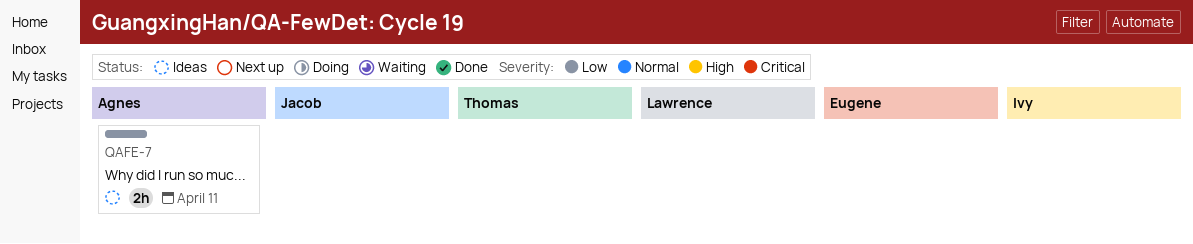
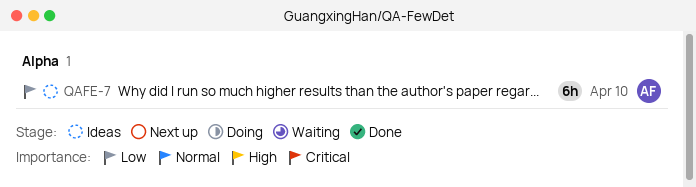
QAFE-7, estimate: 2h -> 6h
QAFE-7, due: Apr 11 -> Apr 10

